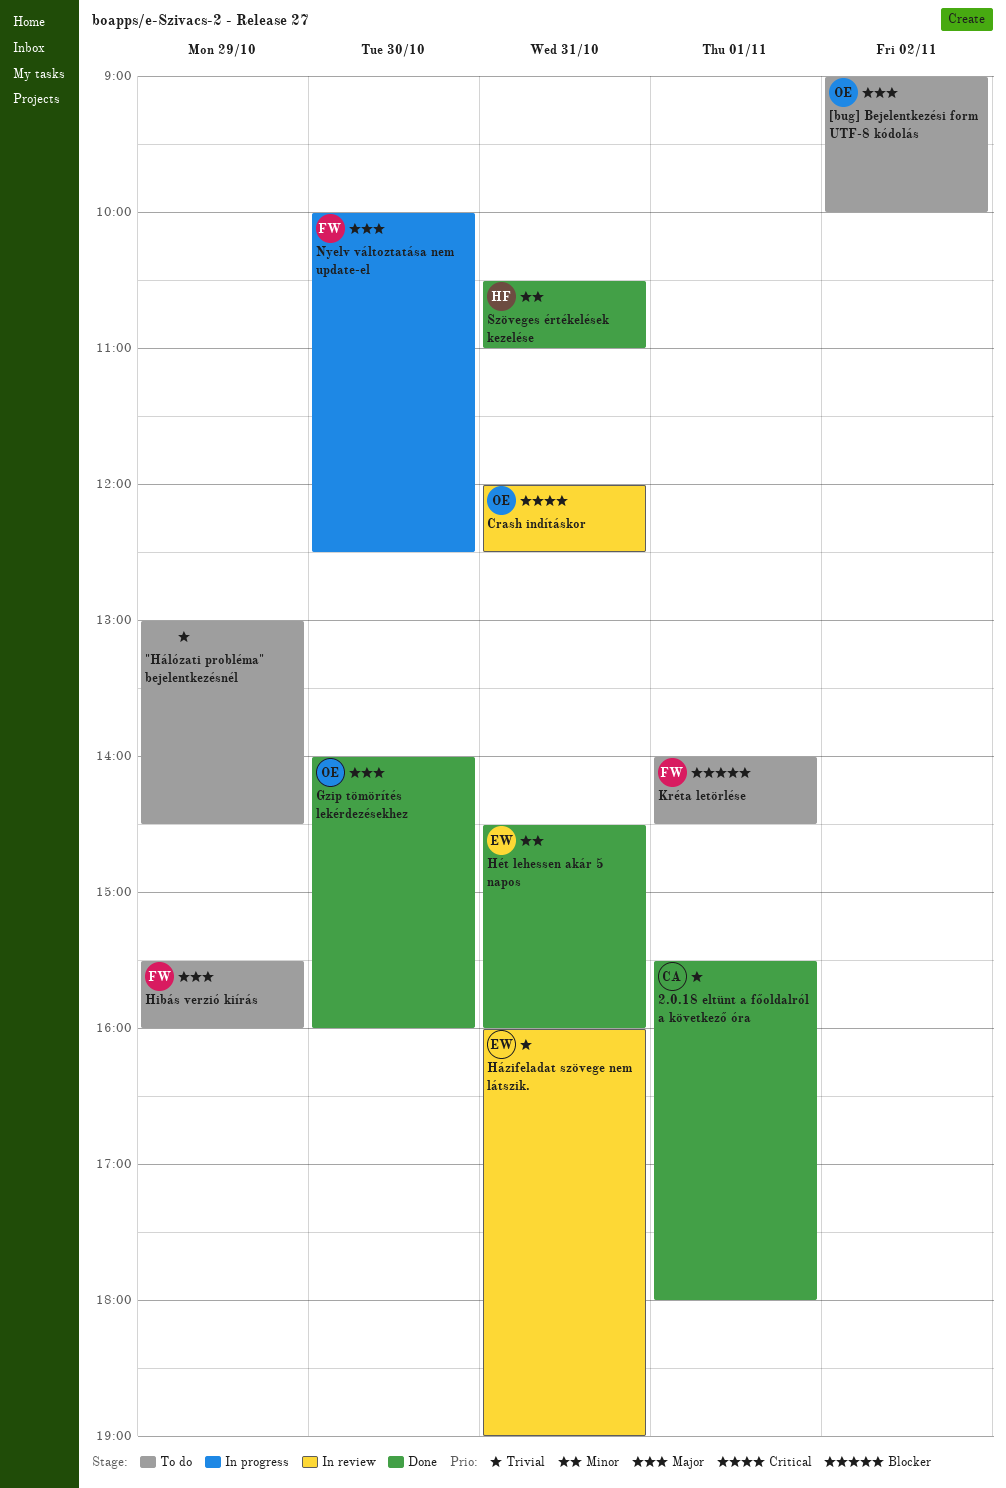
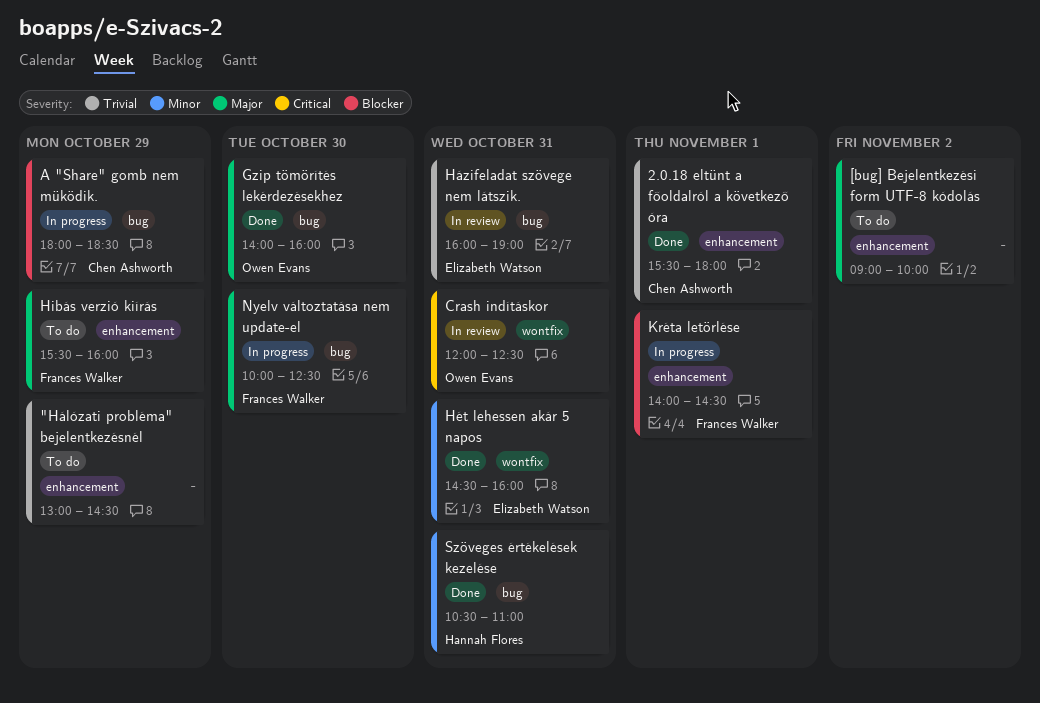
[bug] Bejelentkezési form UTF-8 kódolás, owner: Owen Evans -> none
A "Share" gomb nem müködik.: none -> present
Kréta letörlése, status: To do -> In progress

